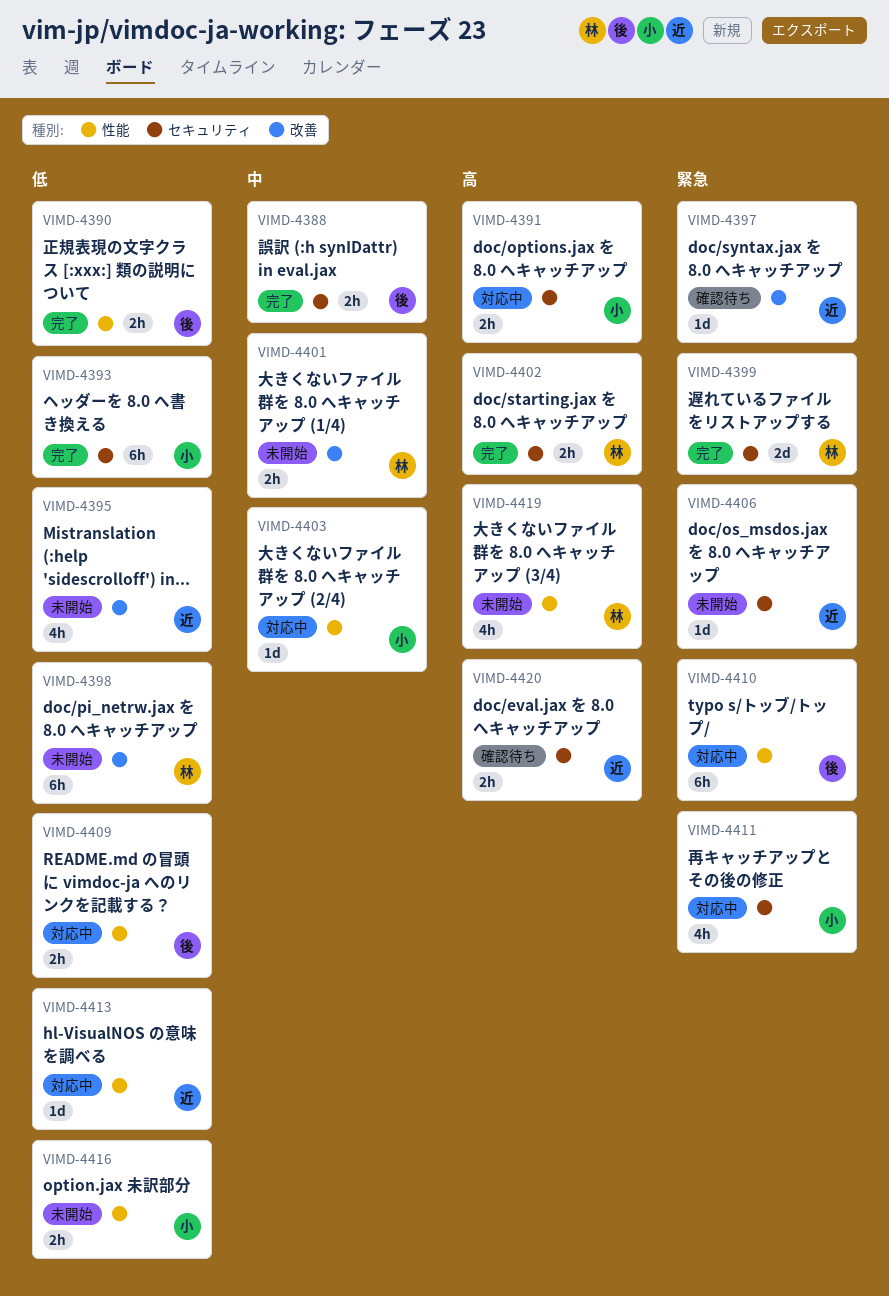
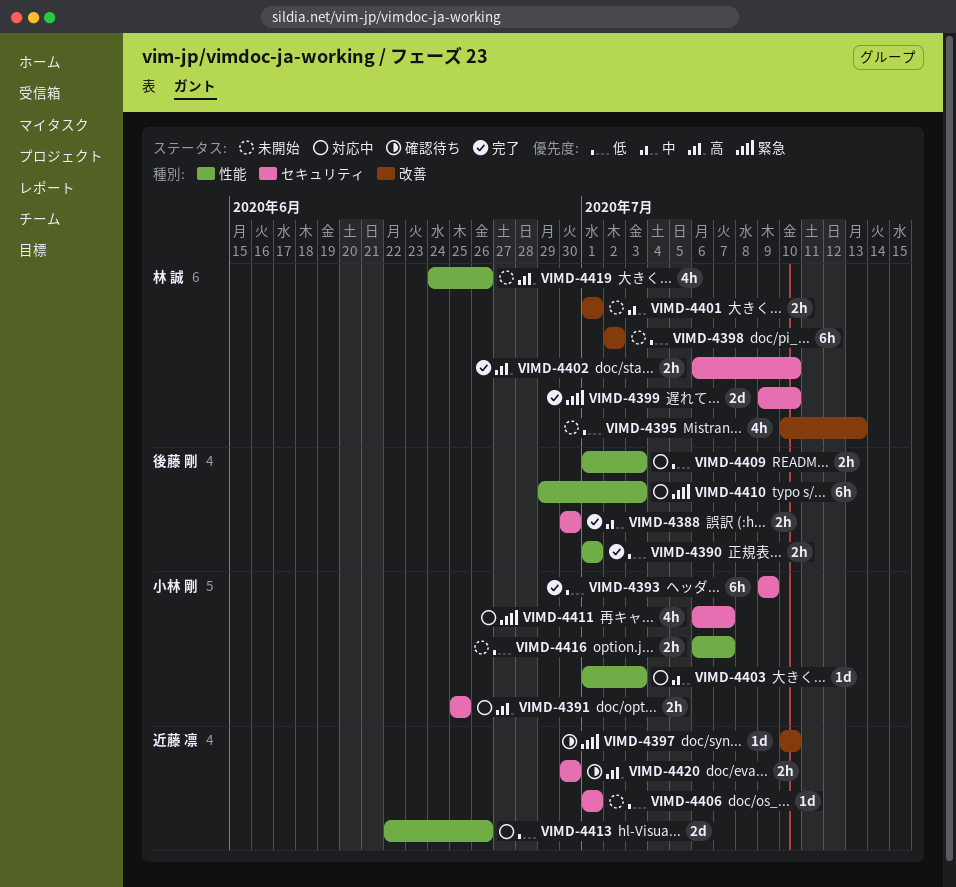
VIMD-4395, owner: 近藤 凛 -> 林 誠
VIMD-4406, priority: 緊急 -> 低
VIMD-4413, estimate: 1d -> 2d

